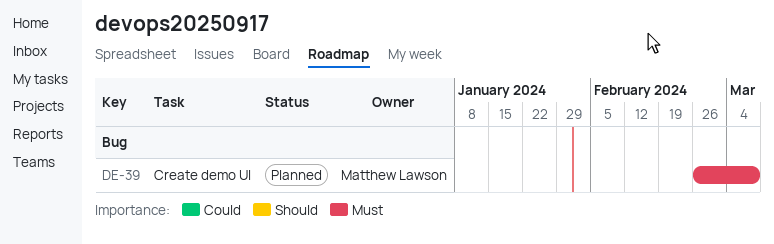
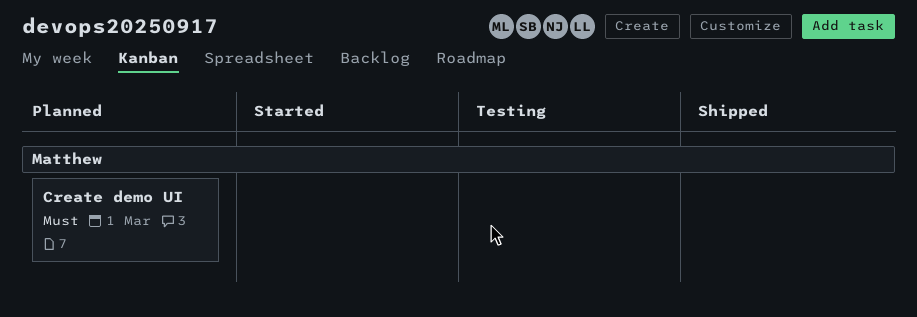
Create demo UI, due: Mar 8 -> Mar 1

